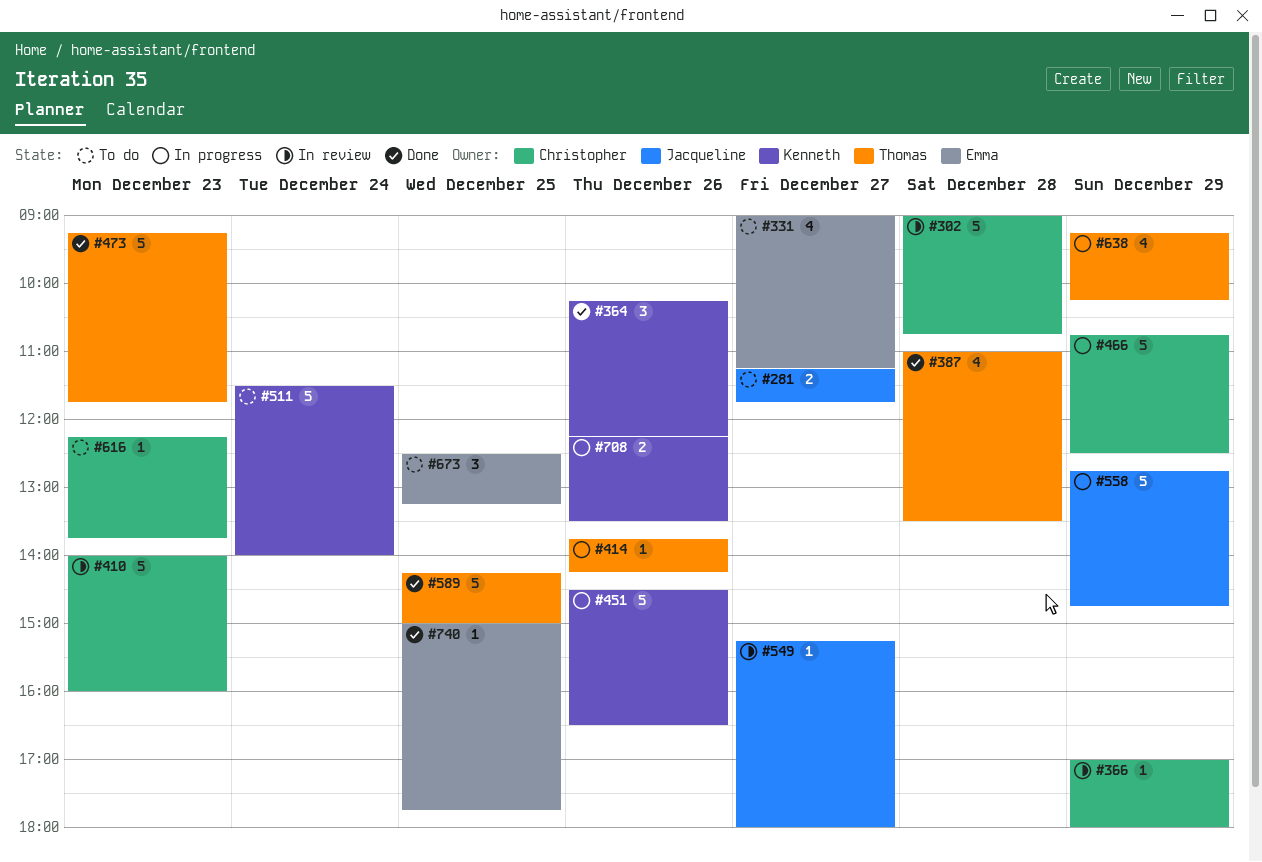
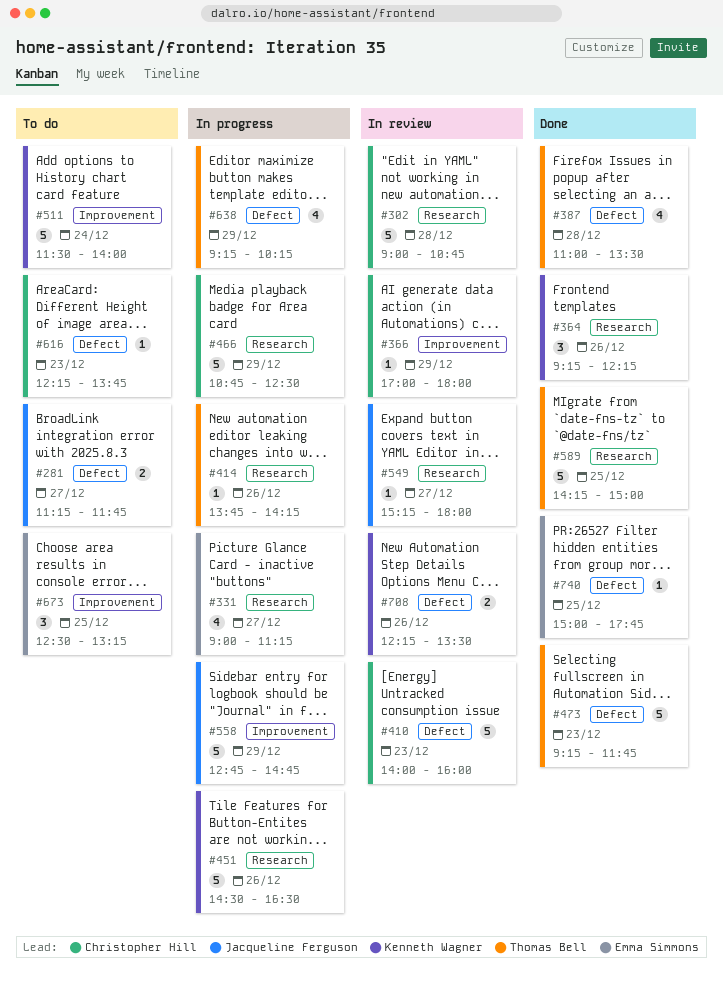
#331, status: To do -> In progress
#364, begins: 10:15 -> 09:15
#708, status: In progress -> In review

